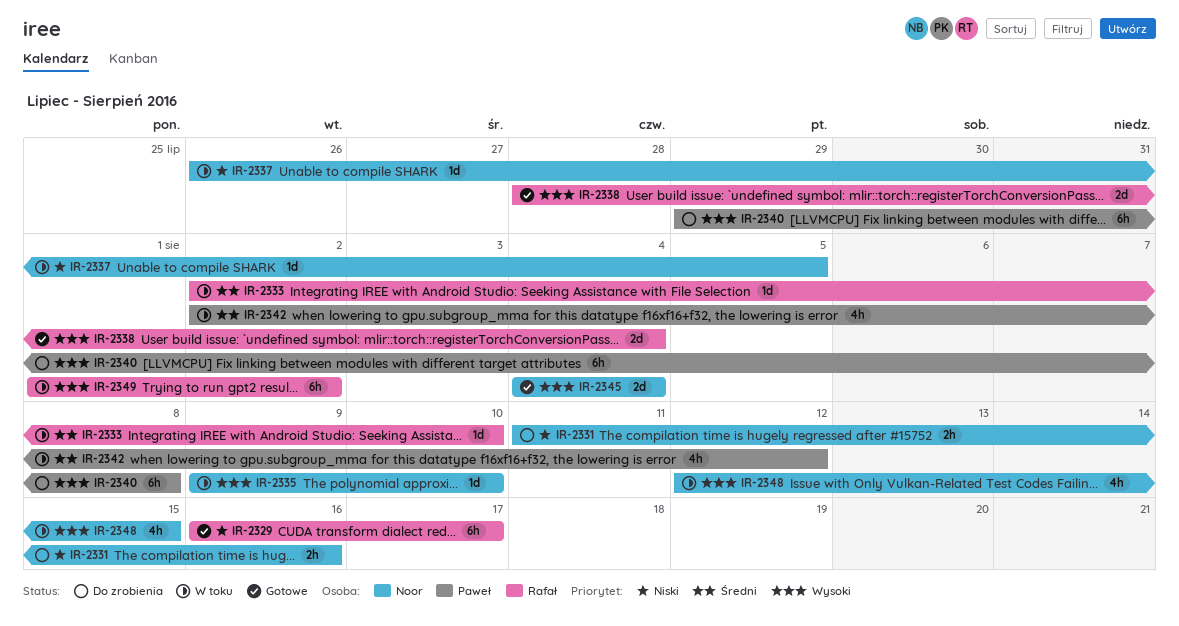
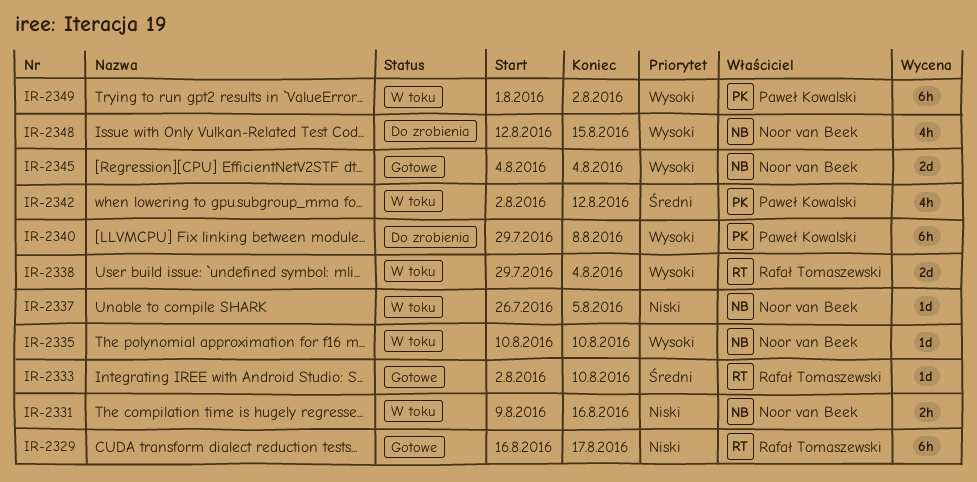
IR-2331, status: Do zrobienia -> W toku
IR-2331, start: Aug 11 -> Aug 9
IR-2333, status: W toku -> Gotowe
IR-2335, start: Aug 9 -> Aug 10
IR-2338, status: Gotowe -> W toku
IR-2338, start: Jul 28 -> Jul 29
IR-2348, status: W toku -> Do zrobienia
IR-2349, owner: Rafał Tomaszewski -> Paweł Kowalski

